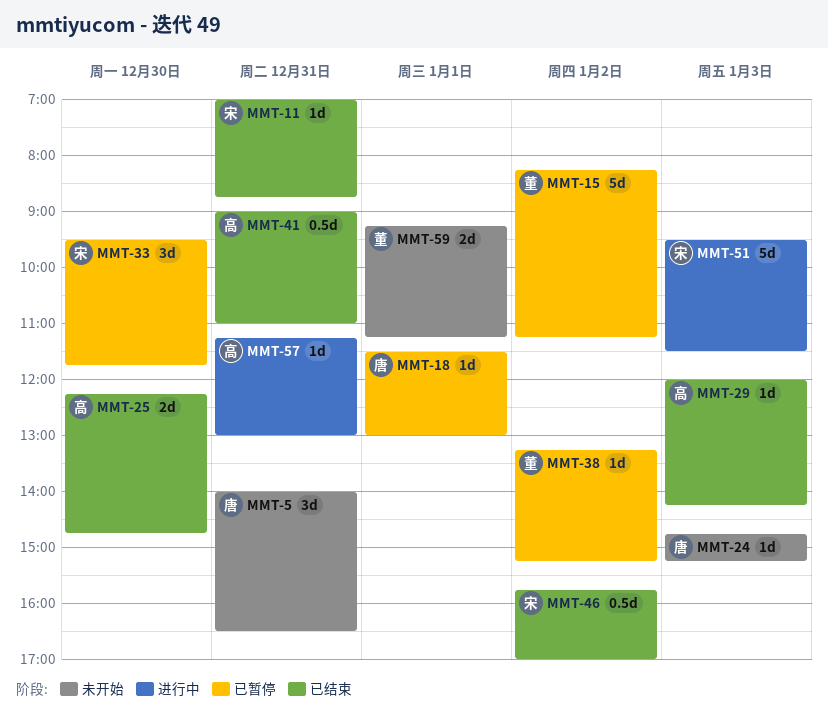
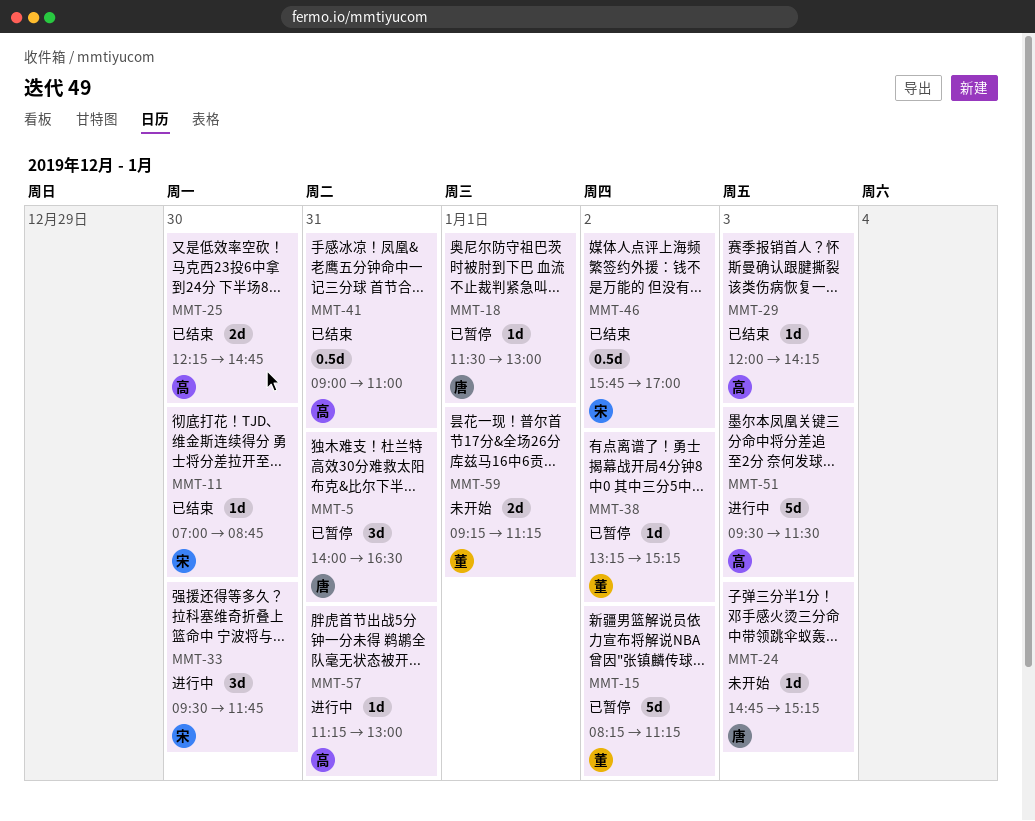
MMT-5, status: 未开始 -> 已暂停
MMT-11, day: Dec 31 -> Dec 30
MMT-33, status: 已暂停 -> 进行中
MMT-51, owner: 宋 -> 高

